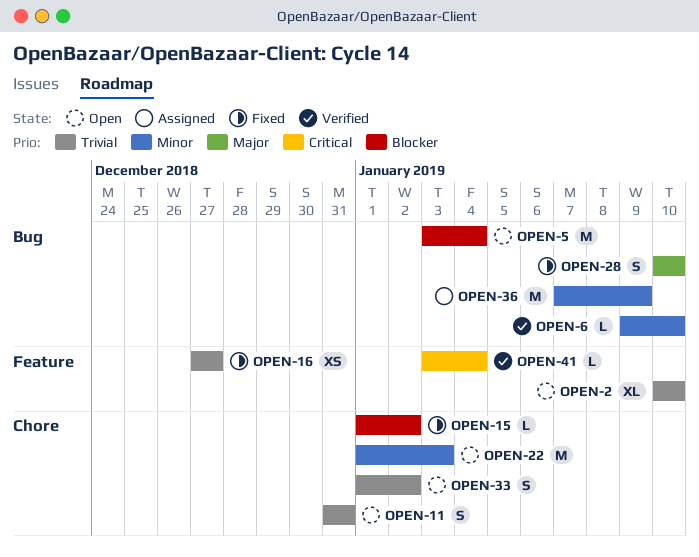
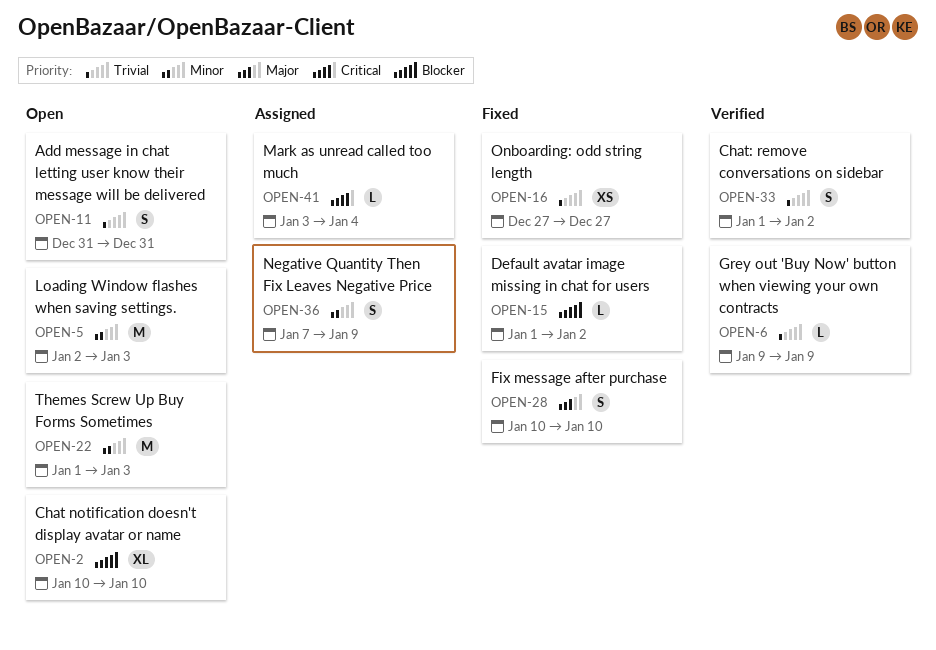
OPEN-2, priority: Trivial -> Blocker
OPEN-5, priority: Blocker -> Minor
OPEN-5, start: Jan 3 -> Jan 2
OPEN-5, due: Jan 4 -> Jan 3
OPEN-6, priority: Minor -> Trivial
OPEN-6, due: Jan 10 -> Jan 9
OPEN-33, status: Open -> Verified
OPEN-36, estimate: M -> S
OPEN-41, status: Verified -> Assigned

